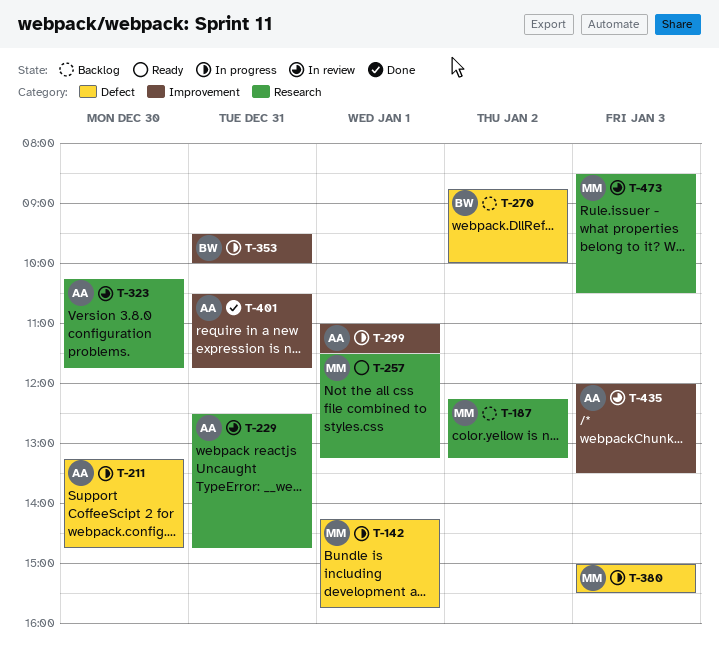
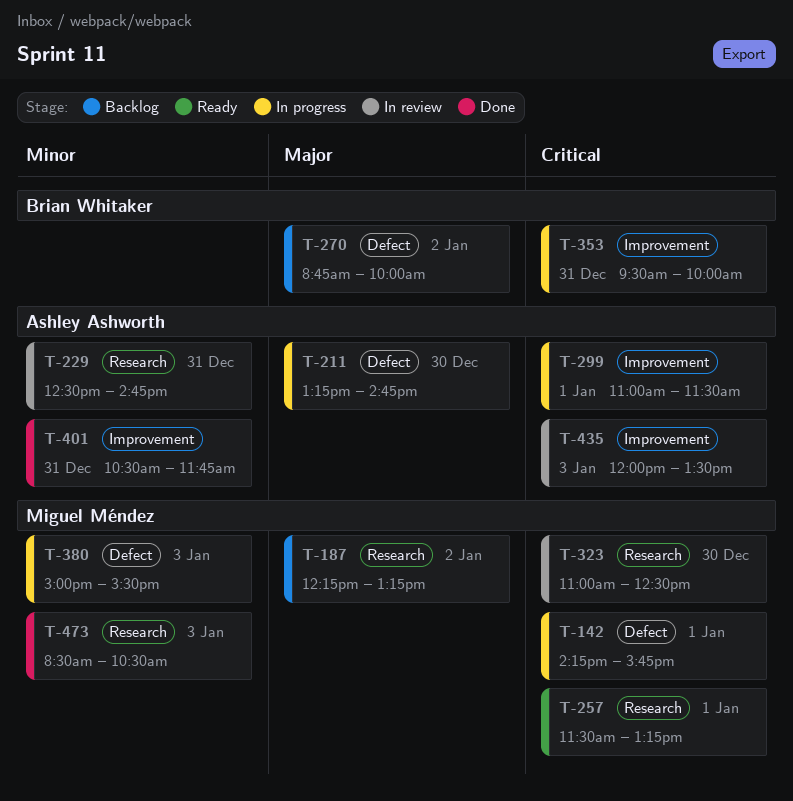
T-323, owner: Ashley Ashworth -> Miguel Méndez
T-323, begins: 10:15 -> 11:00
T-323, ends: 11:45 -> 12:30
T-473, status: In review -> Done

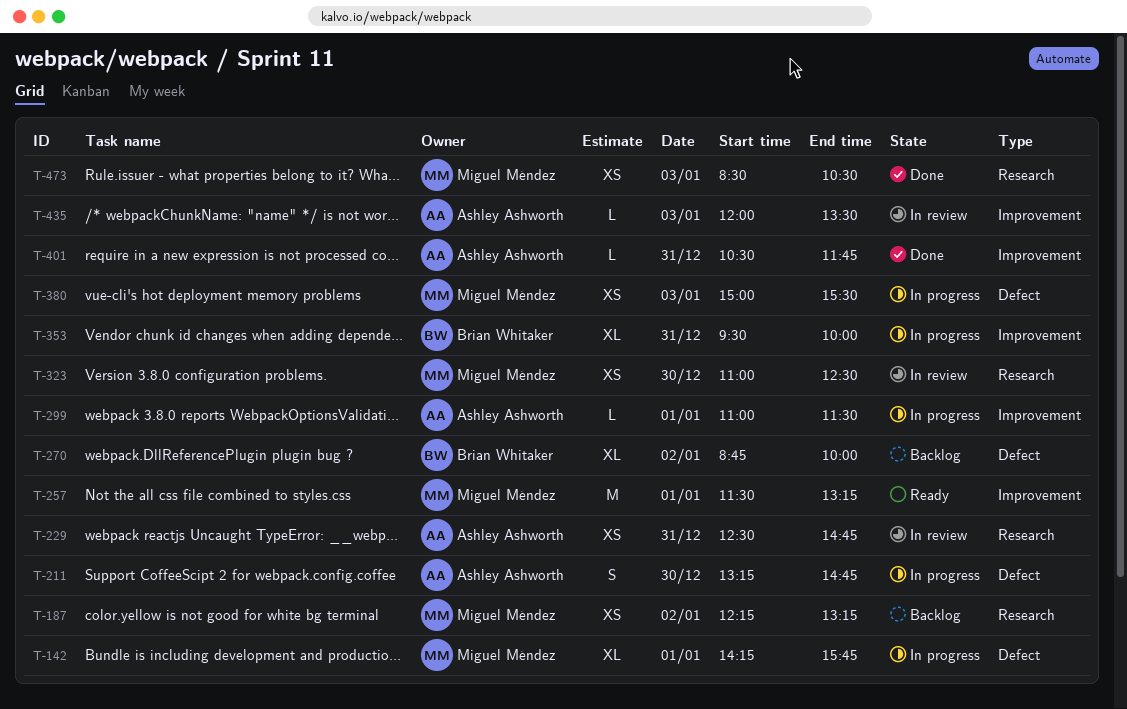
T-257, label: Research -> Improvement

